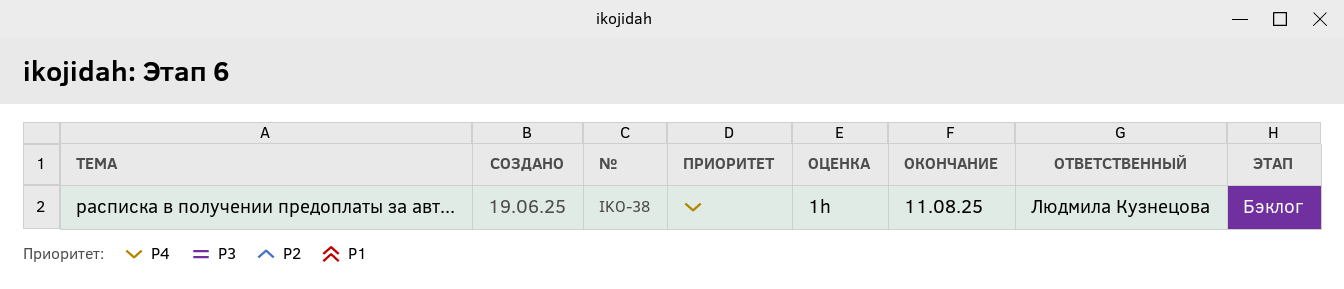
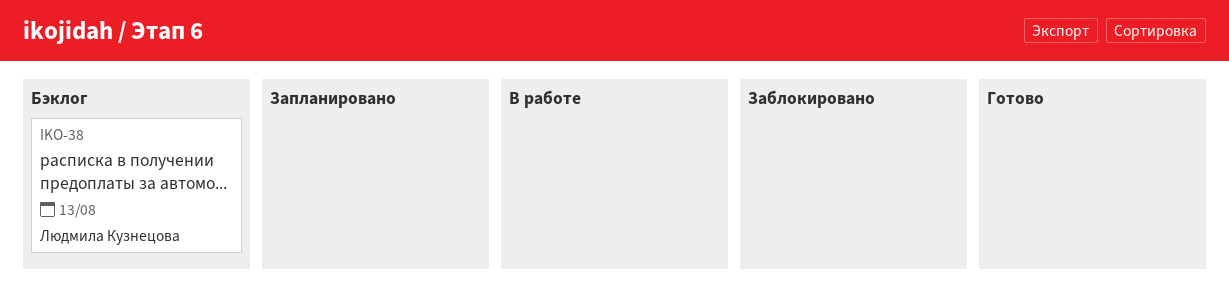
IKO-38, due: Aug 11 -> Aug 13

